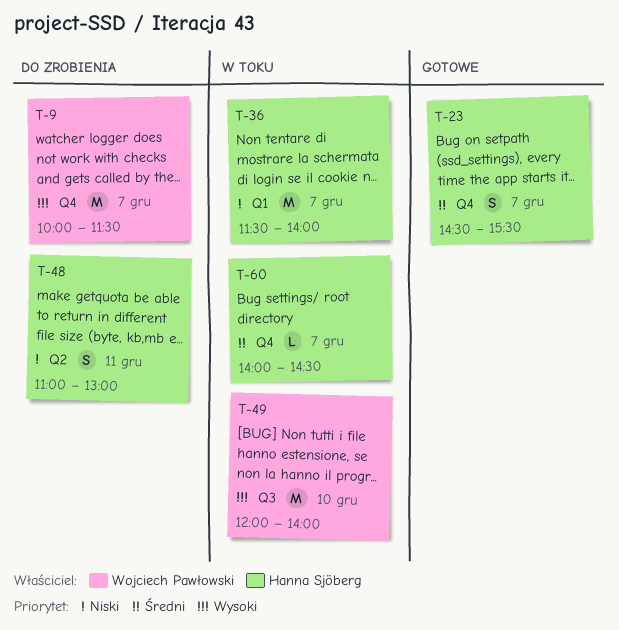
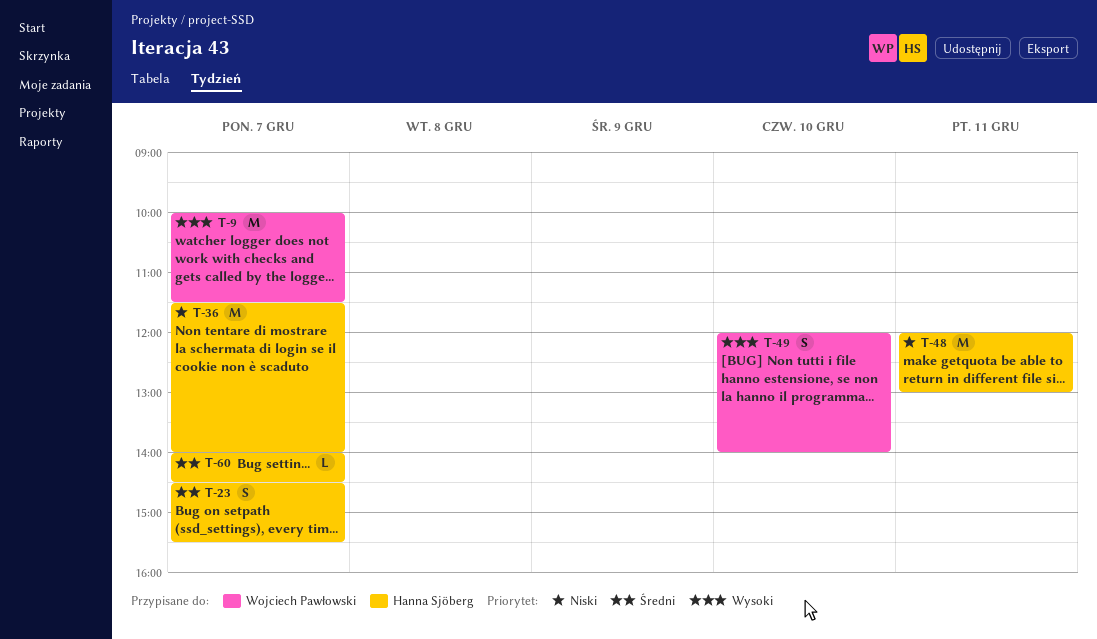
T-48, estimate: S -> M
T-48, begins: 11:00 -> 12:00
T-49, estimate: M -> S

